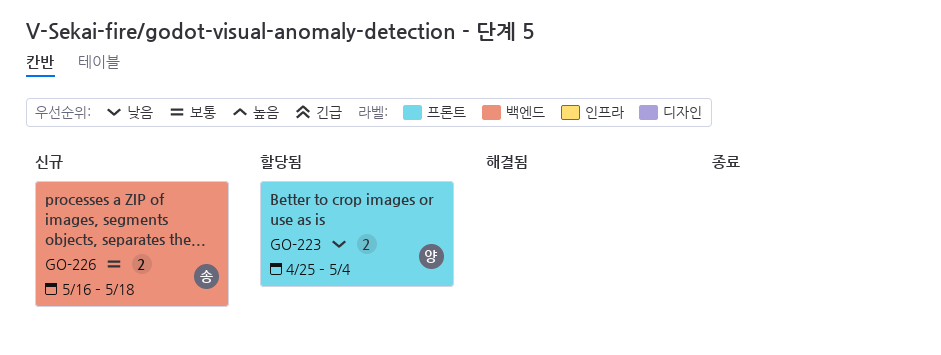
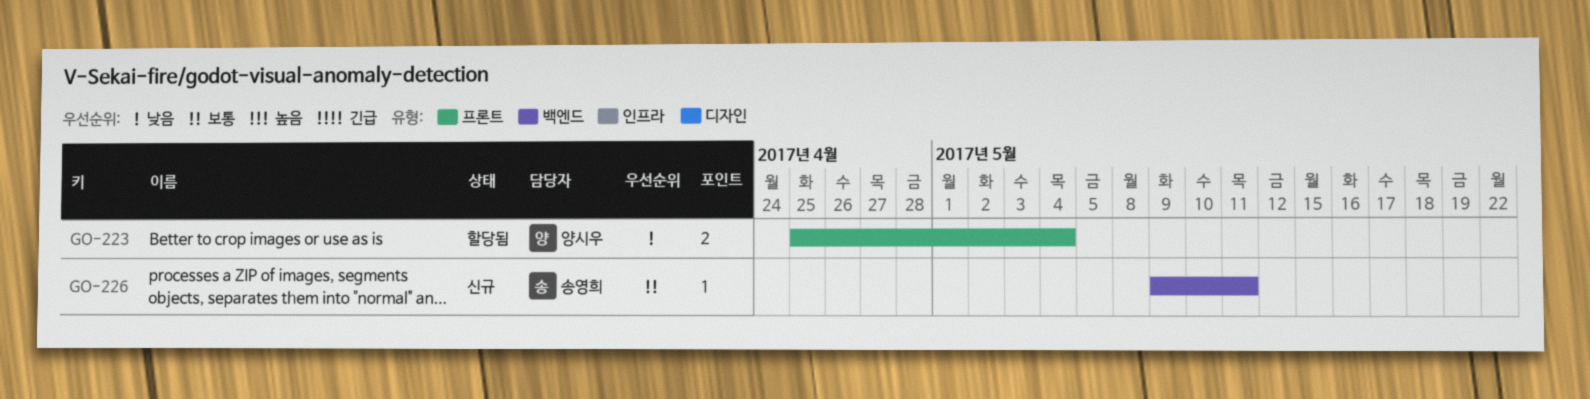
GO-226, estimate: 2 -> 1
GO-226, start: May 16 -> May 9
GO-226, due: May 18 -> May 11

